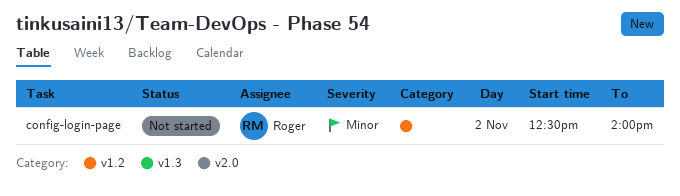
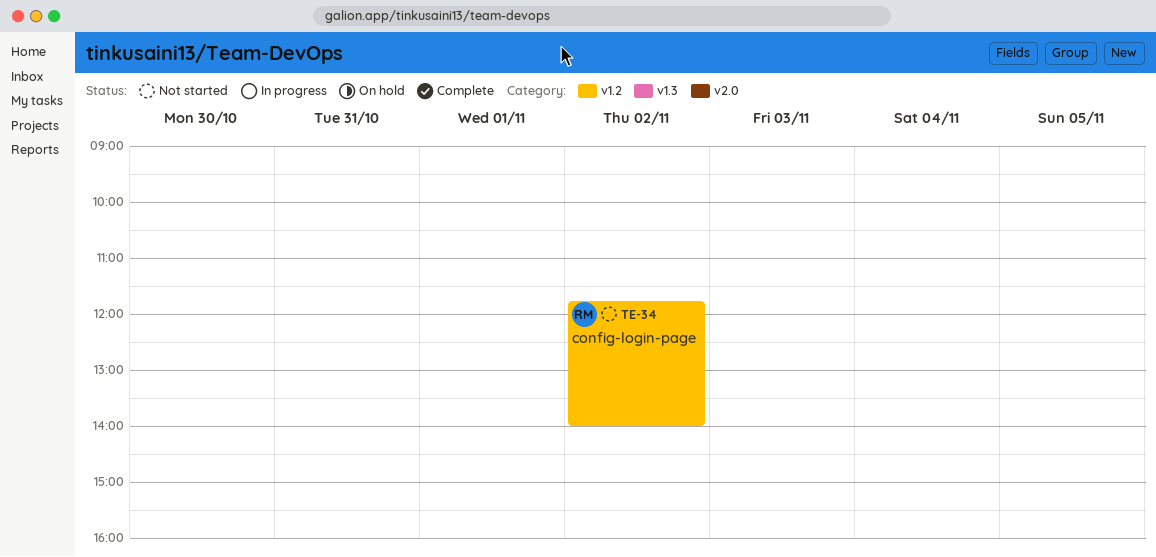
config-login-page, begins: 12:30 -> 11:45

